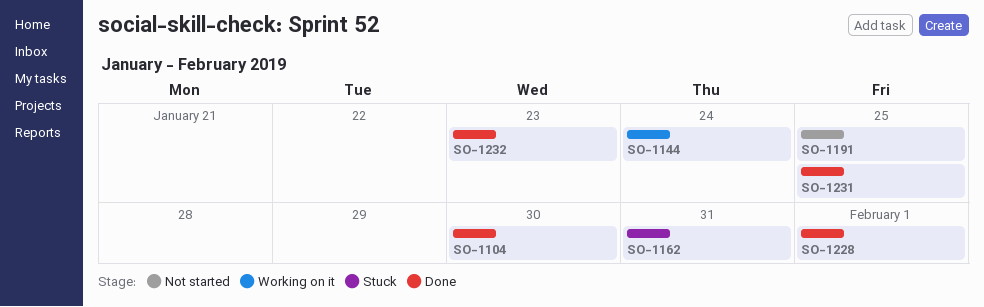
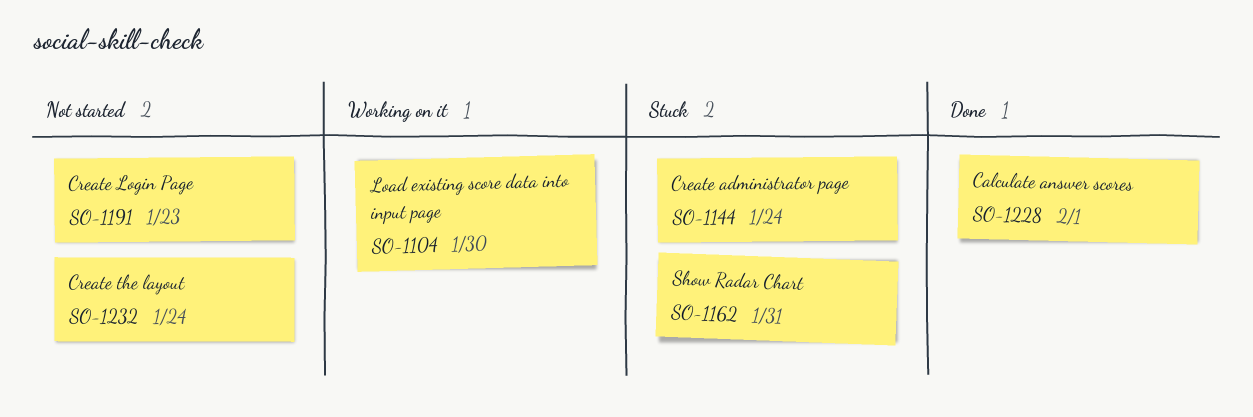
SO-1104, status: Done -> Working on it
SO-1144, status: Working on it -> Stuck
SO-1191, due: Jan 25 -> Jan 23
SO-1231: present -> none
SO-1232, status: Done -> Not started
SO-1232, due: Jan 23 -> Jan 24

